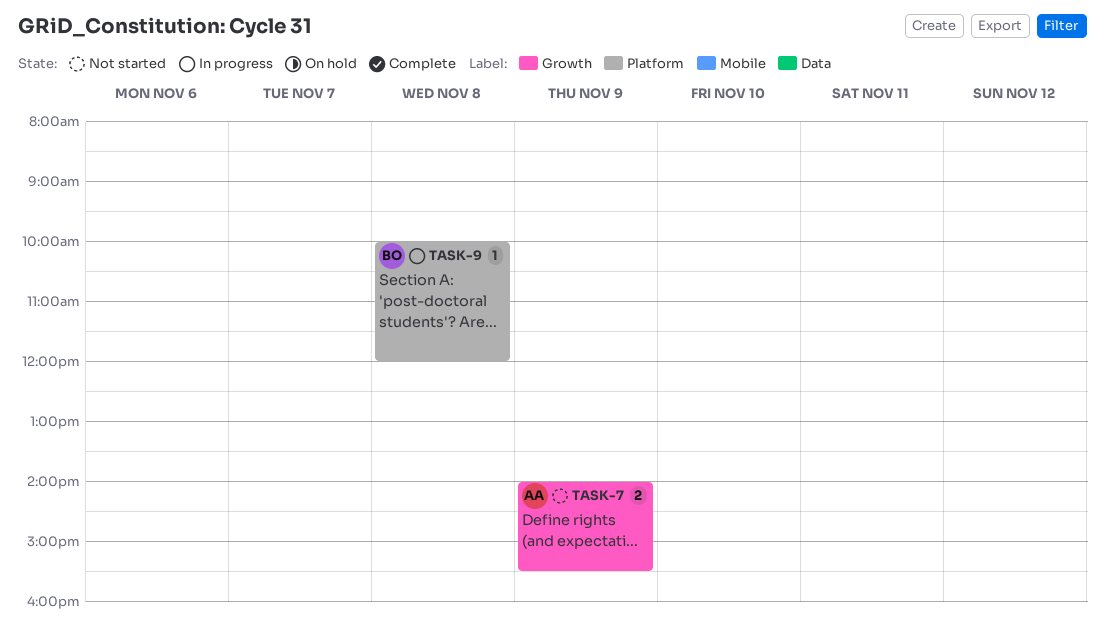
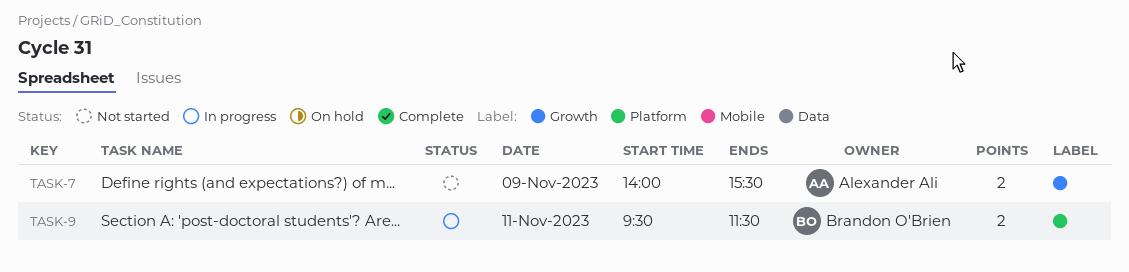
TASK-9, estimate: 1 -> 2
TASK-9, day: Nov 8 -> Nov 11
TASK-9, begins: 10:00 -> 09:30
TASK-9, ends: 12:00 -> 11:30

